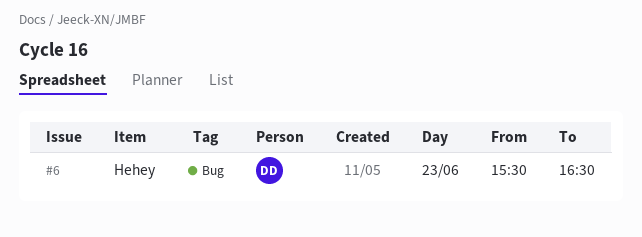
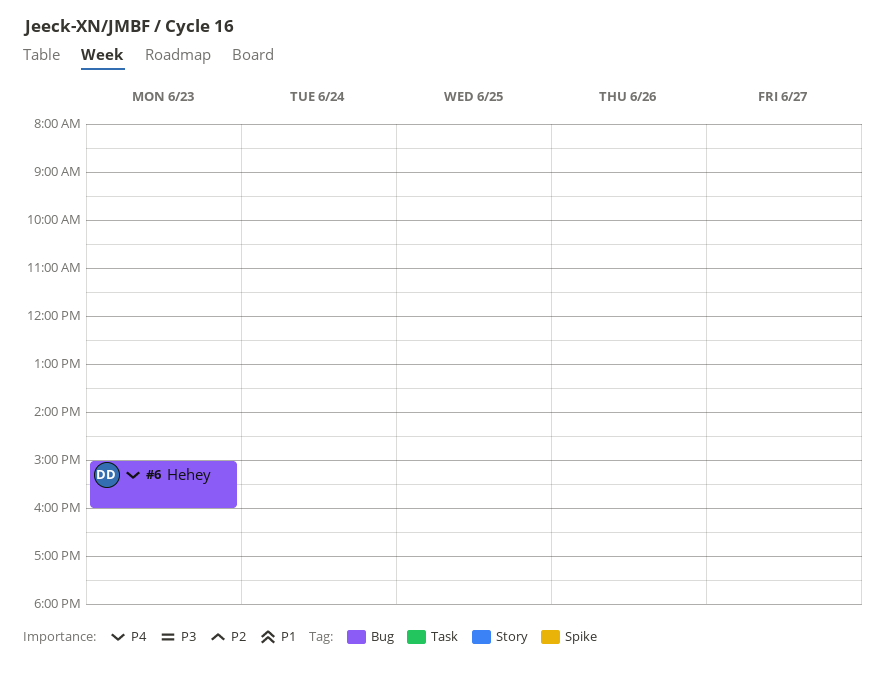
#6, begins: 15:30 -> 15:00
#6, ends: 16:30 -> 16:00

